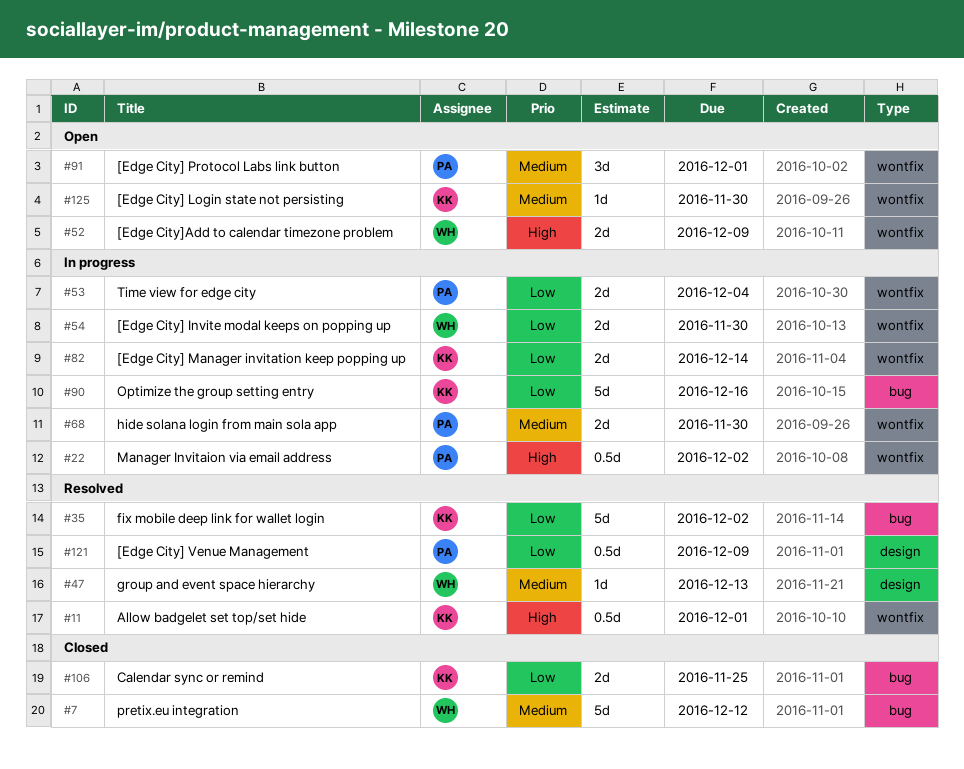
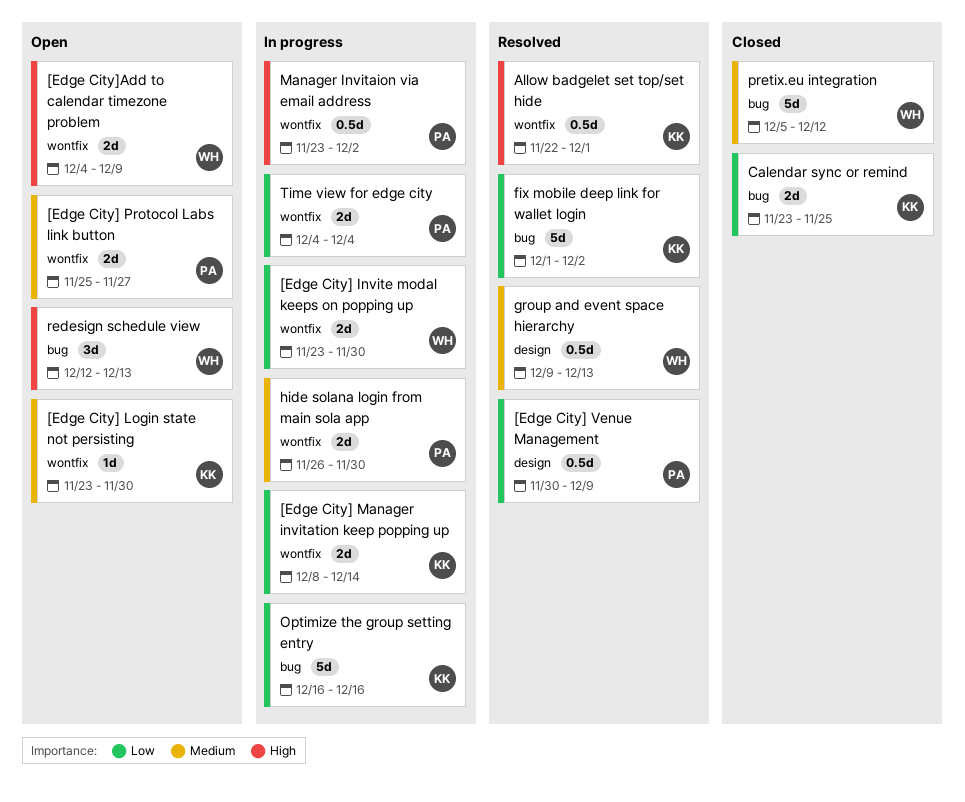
[Edge City] Protocol Labs link button, estimate: 3d -> 2d
[Edge City] Protocol Labs link button, due: Dec 1 -> Nov 27
group and event space hierarchy, estimate: 1d -> 0.5d
redesign schedule view: none -> present

